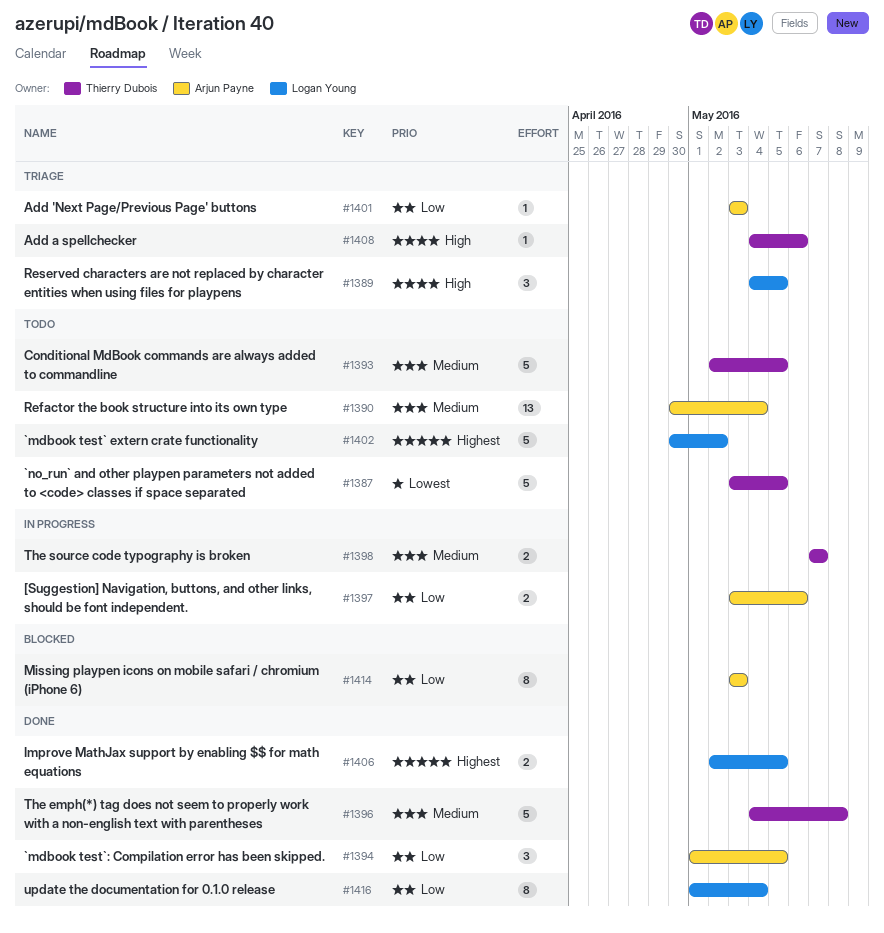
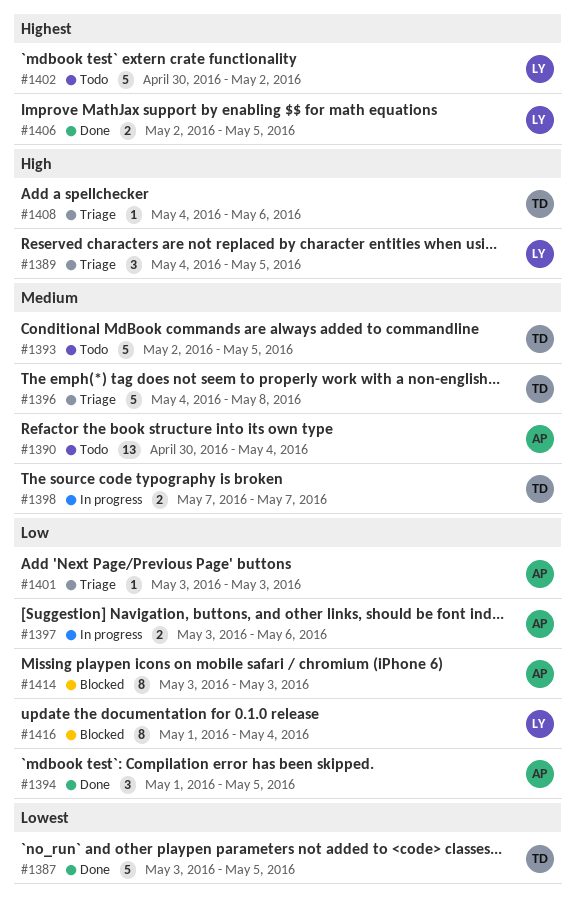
#1387, status: Todo -> Done
#1396, status: Done -> Triage
#1416, status: Done -> Blocked

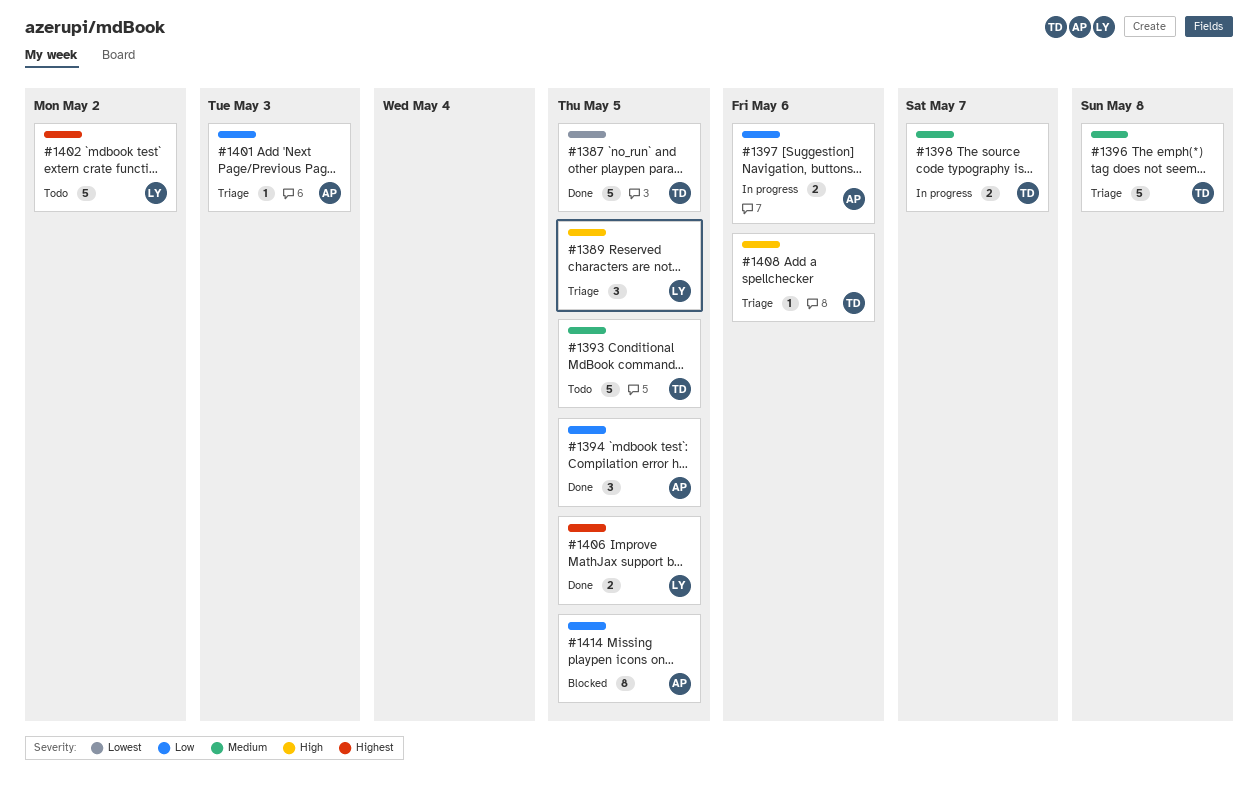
#1390: present -> none
#1414, due: May 3 -> May 5
#1416: present -> none

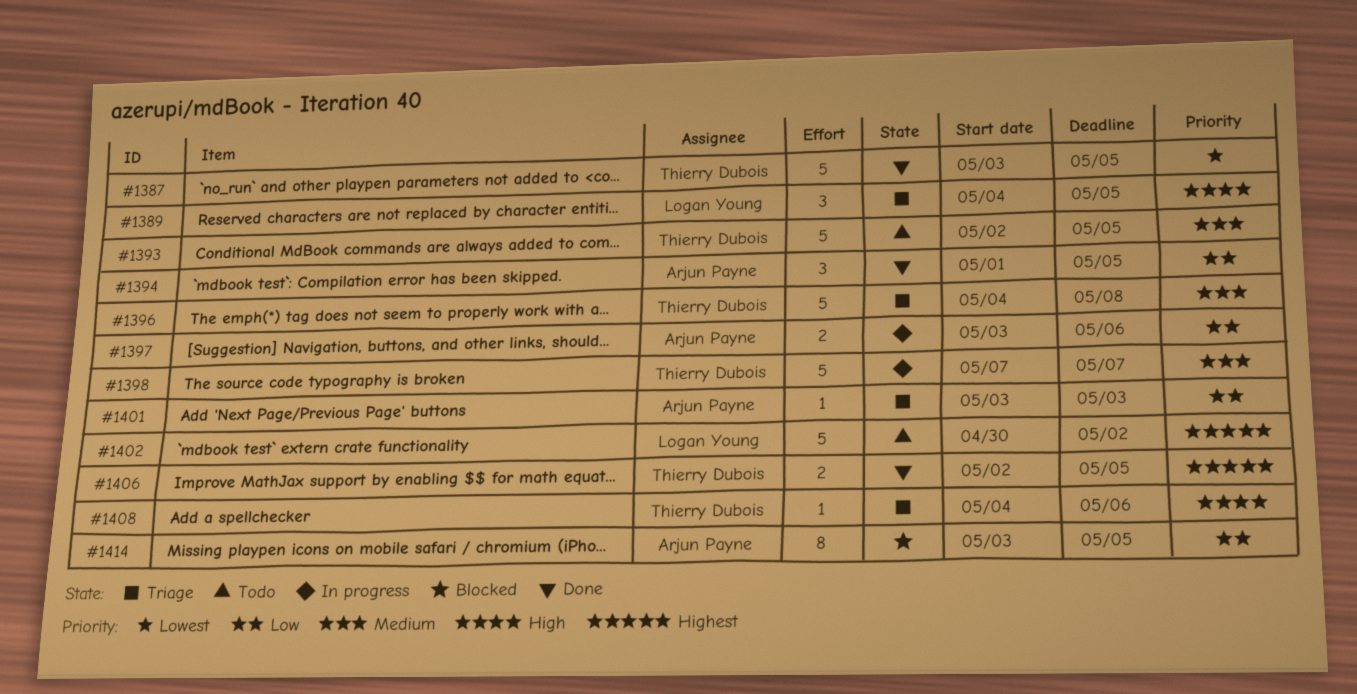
#1398, estimate: 2 -> 5
#1406, owner: Logan Young -> Thierry Dubois

